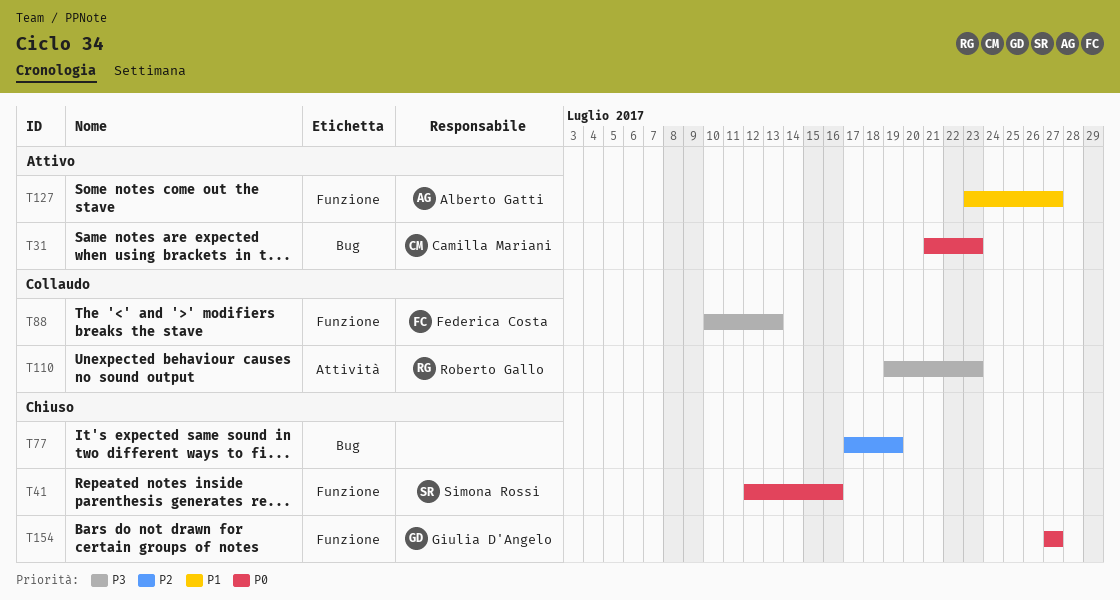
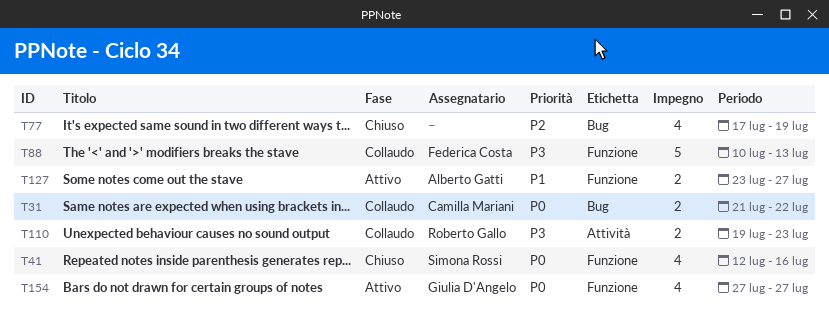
T31, status: Attivo -> Collaudo
T31, due: Jul 23 -> Jul 22
T154, status: Chiuso -> Attivo

